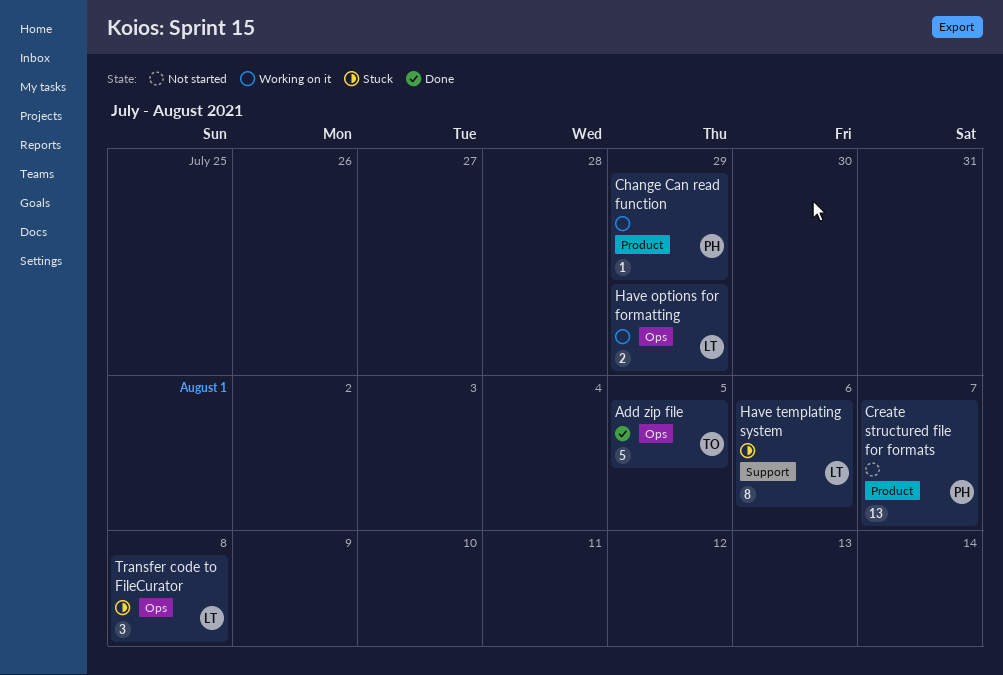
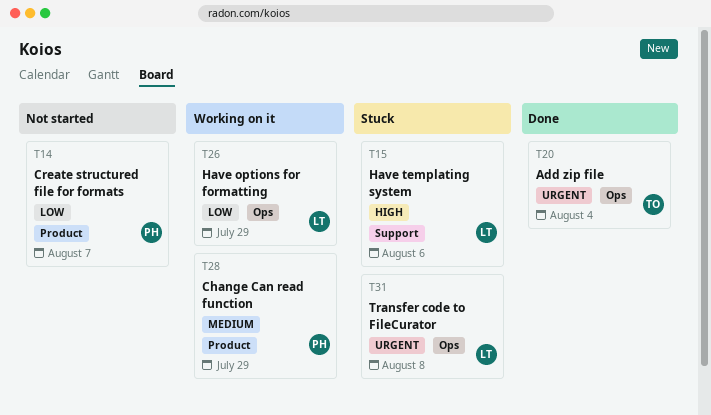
Add zip file, due: Aug 5 -> Aug 4

